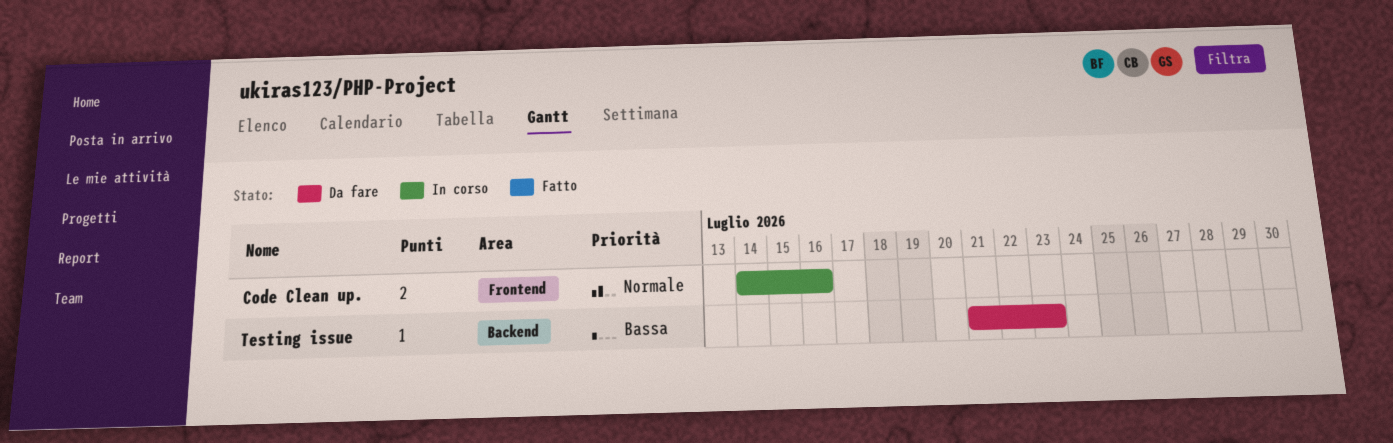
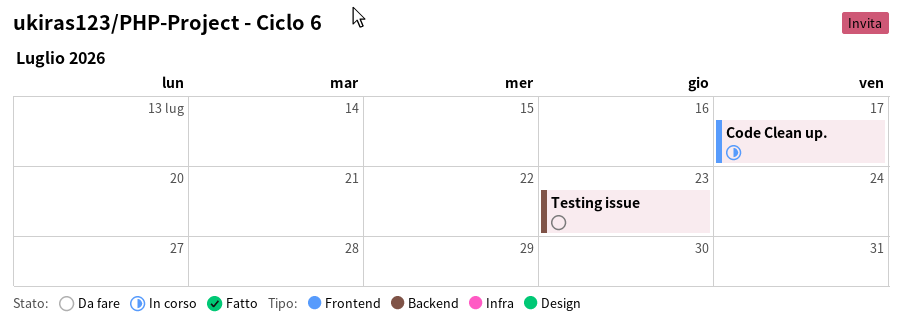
Code Clean up., due: Jul 16 -> Jul 17

